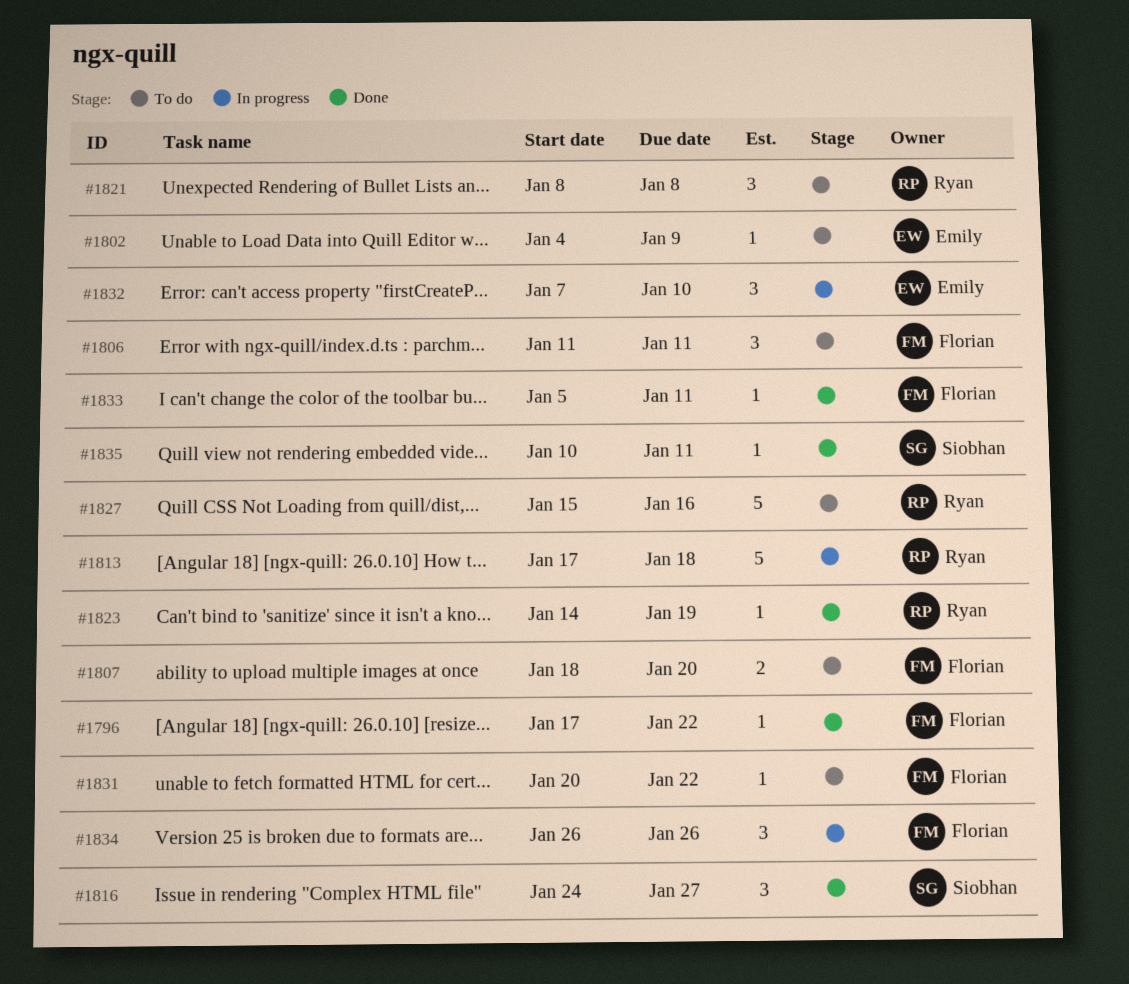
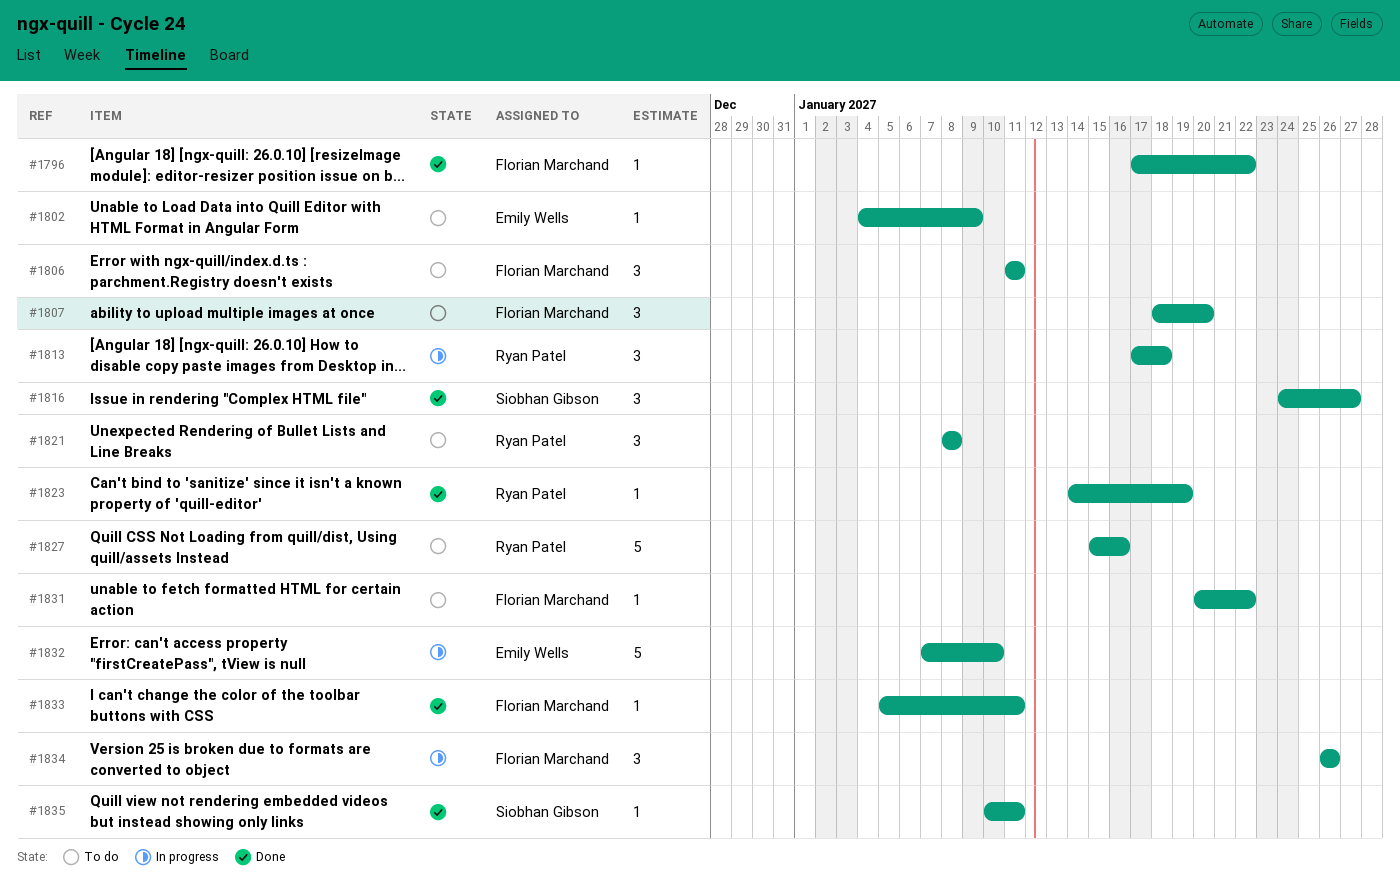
#1807, estimate: 2 -> 3
#1813, estimate: 5 -> 3
#1832, estimate: 3 -> 5

